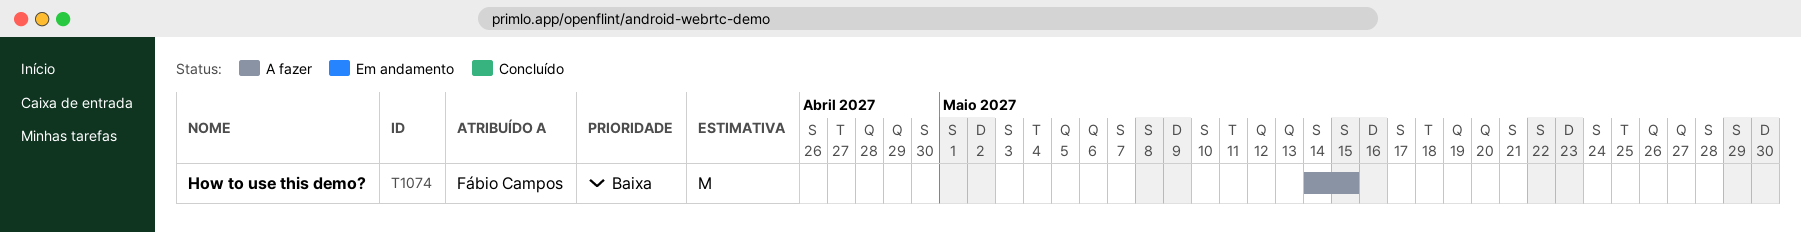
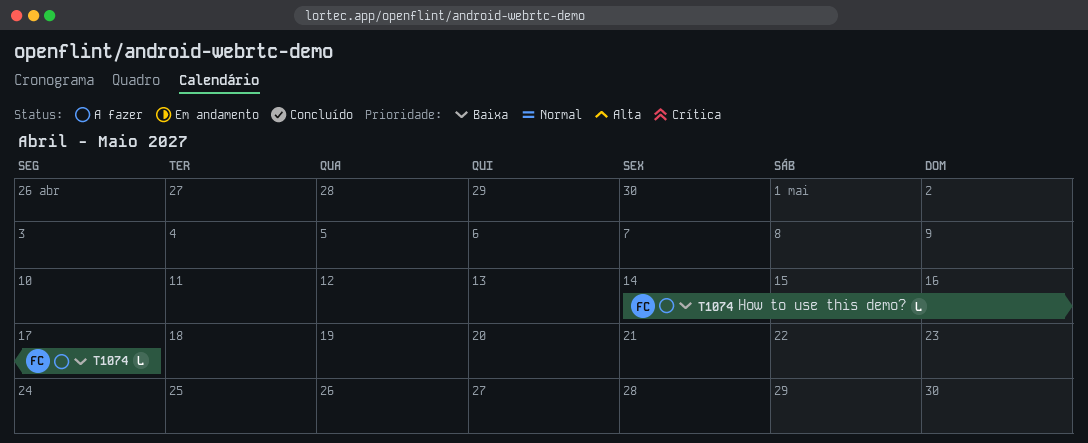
T1074, estimate: M -> L
T1074, due: May 15 -> May 17

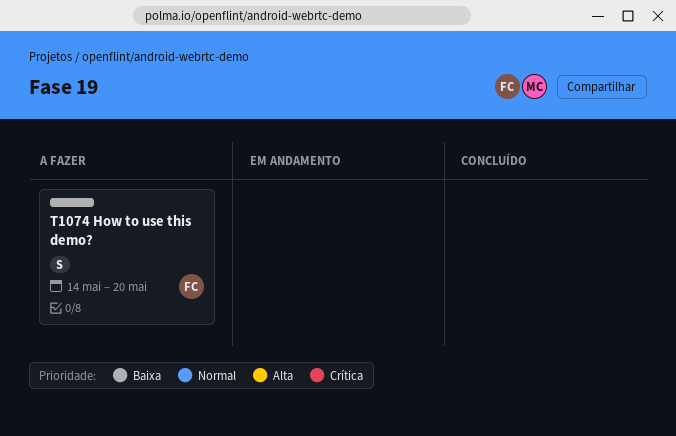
T1074, estimate: L -> S
T1074, due: May 17 -> May 20

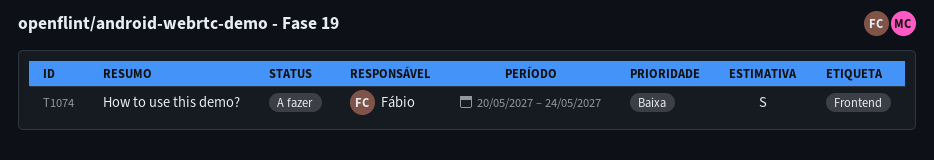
T1074, start: May 14 -> May 20
T1074, due: May 20 -> May 24

